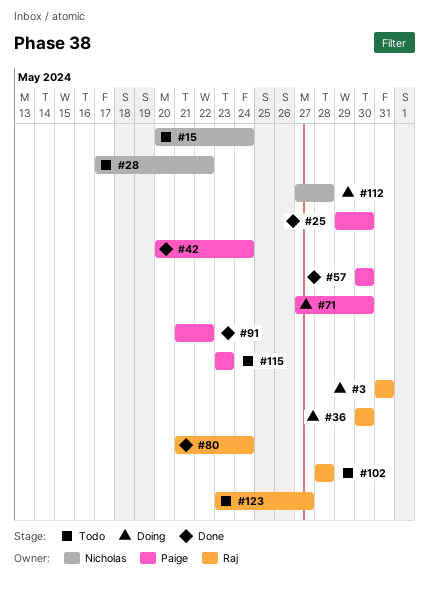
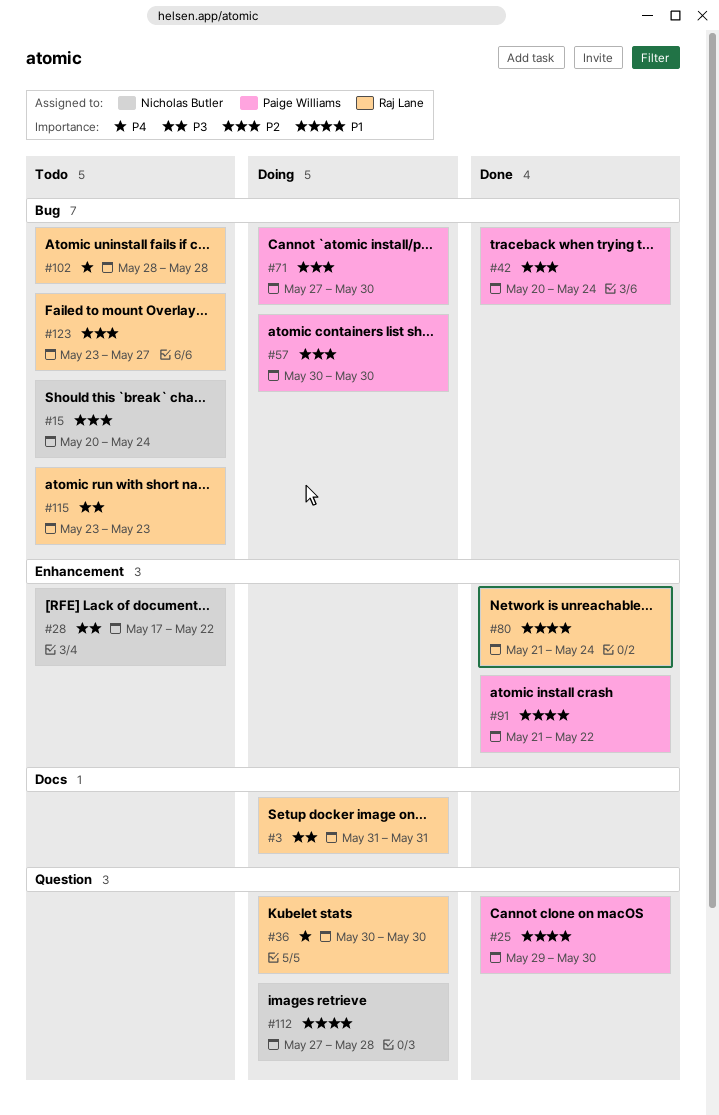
#57, status: Done -> Doing
#115, owner: Paige Williams -> Raj Lane

